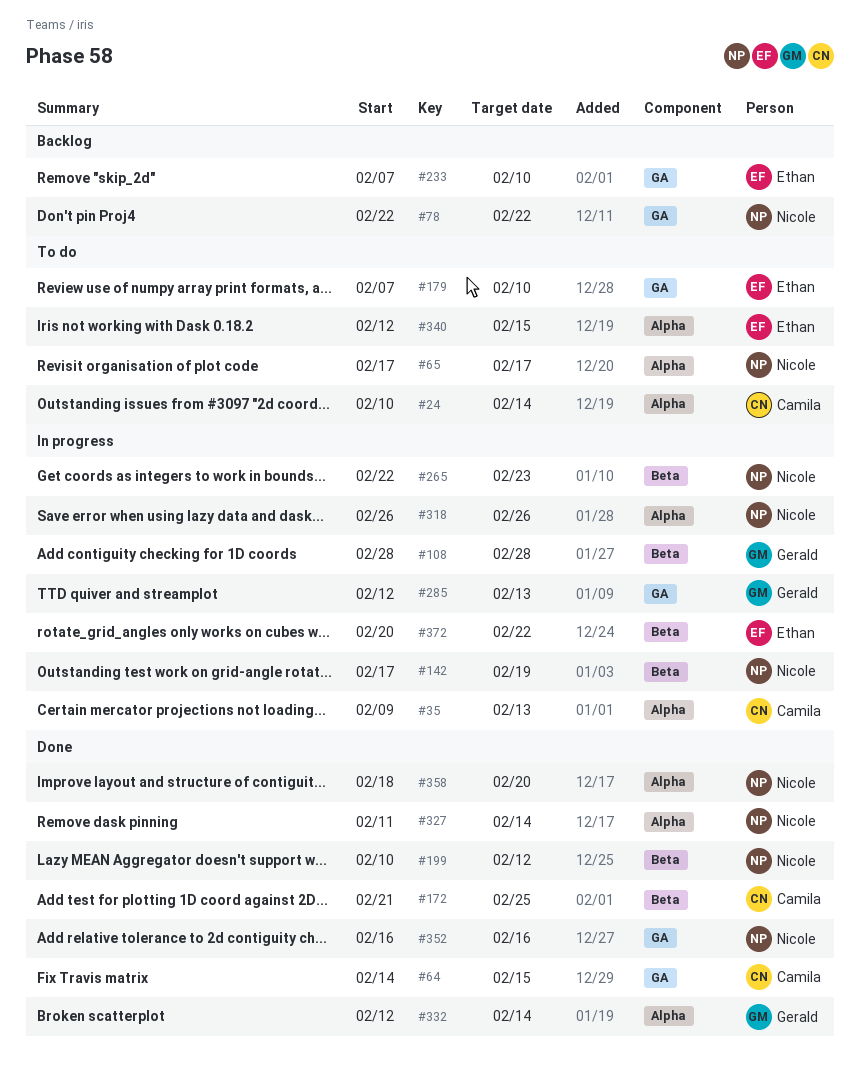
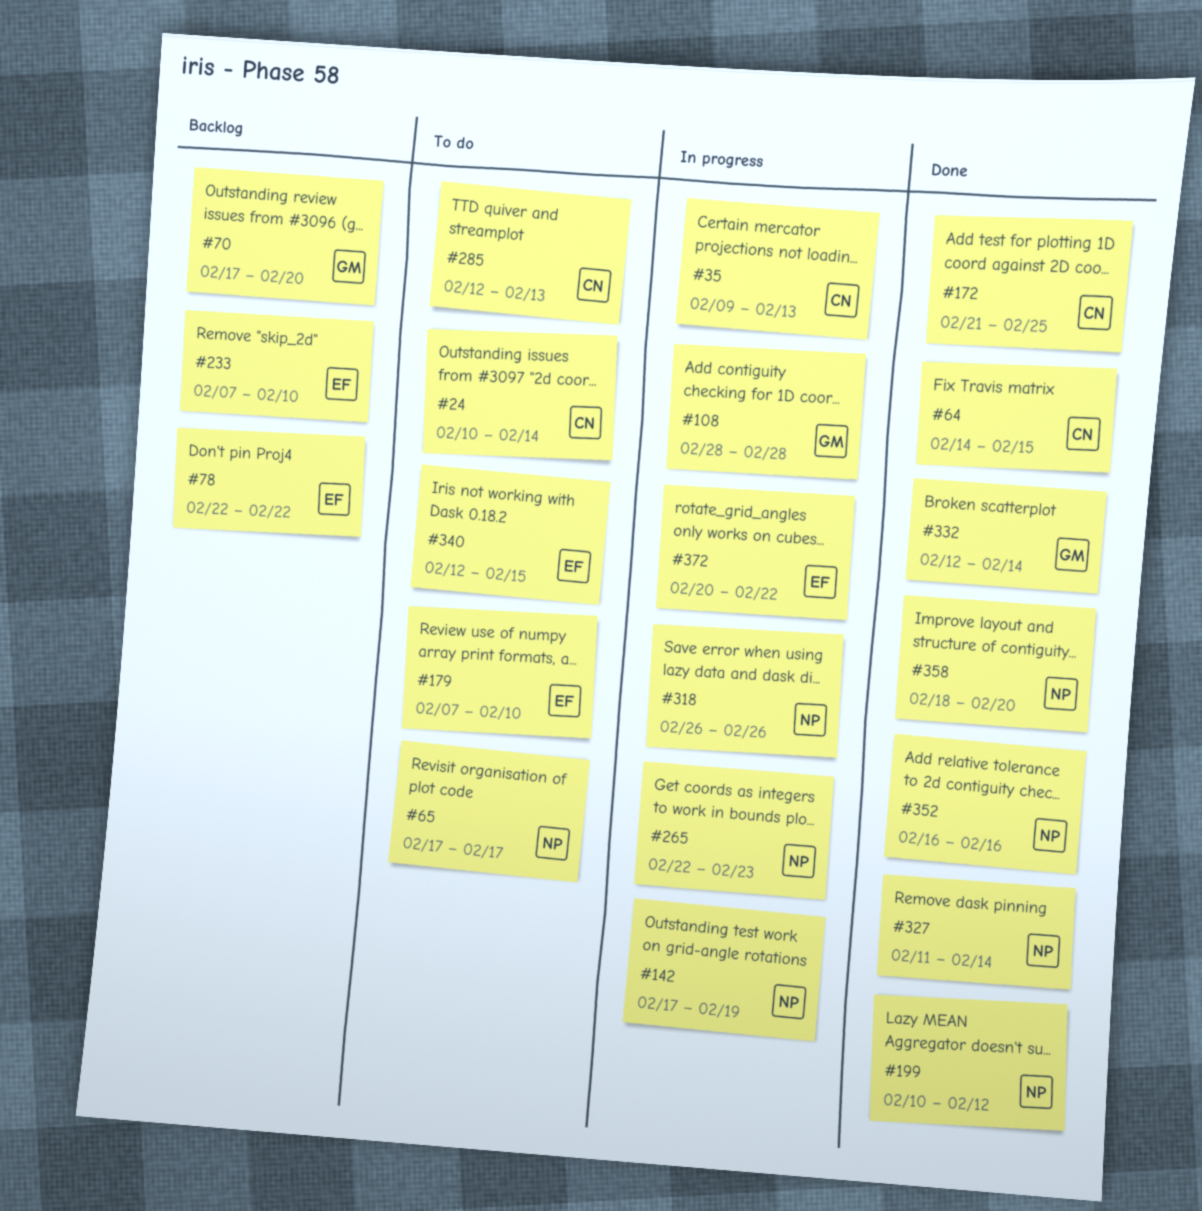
#70: none -> present
#78, owner: Nicole -> Ethan
#285, status: In progress -> To do
#285, owner: Gerald -> Camila

